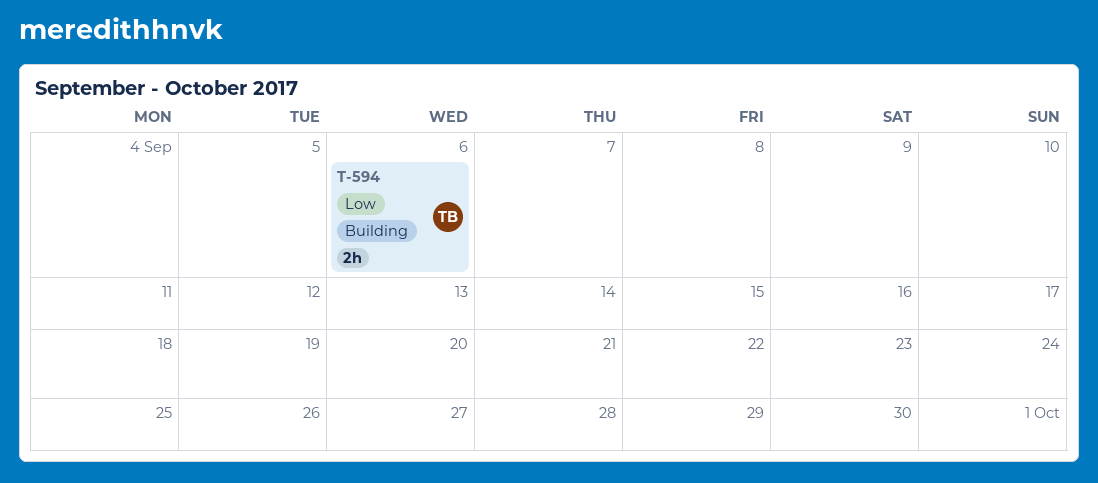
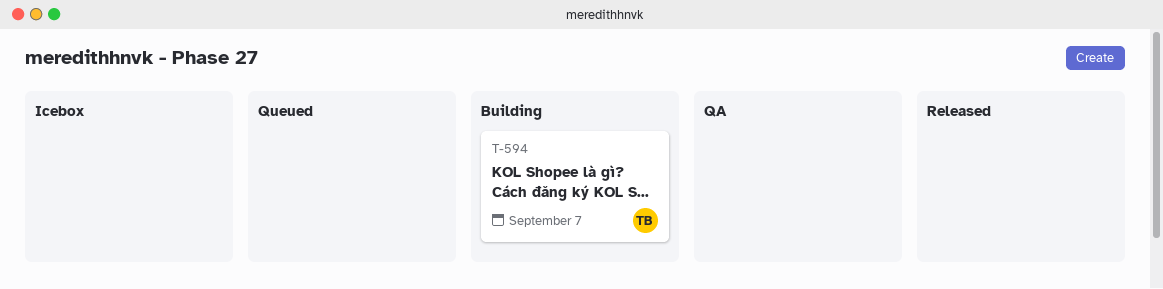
T-594, due: Sep 6 -> Sep 7

